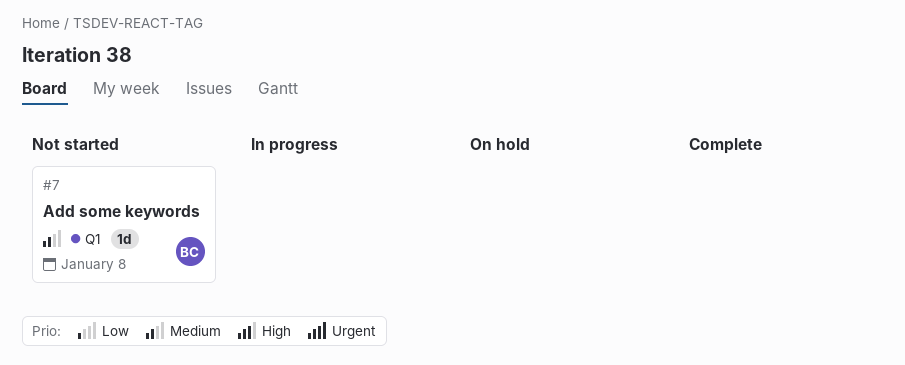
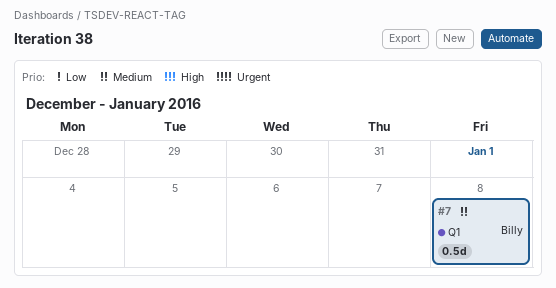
#7, estimate: 1d -> 0.5d

